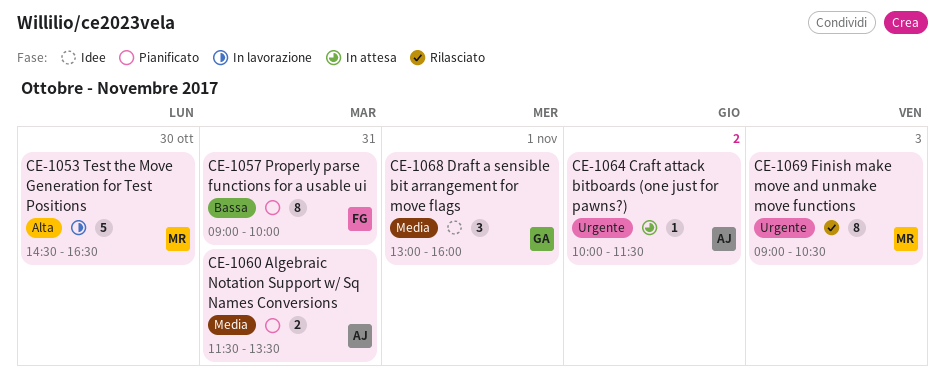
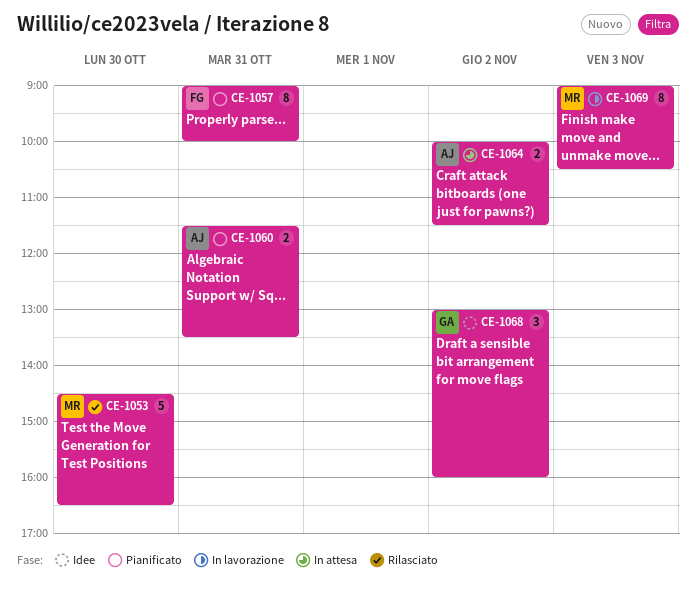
CE-1053, status: In lavorazione -> Rilasciato
CE-1064, estimate: 1 -> 2
CE-1068, day: Nov 1 -> Nov 2
CE-1069, status: Rilasciato -> In lavorazione

